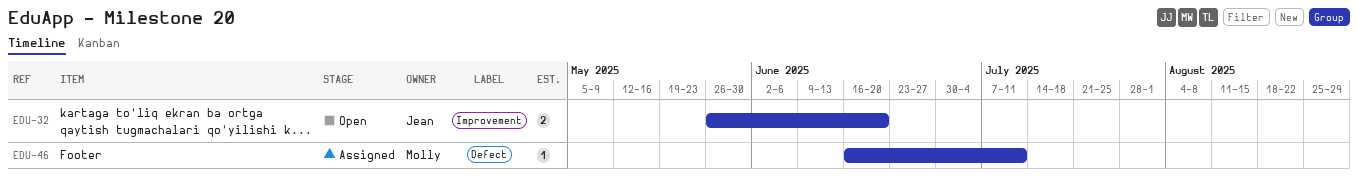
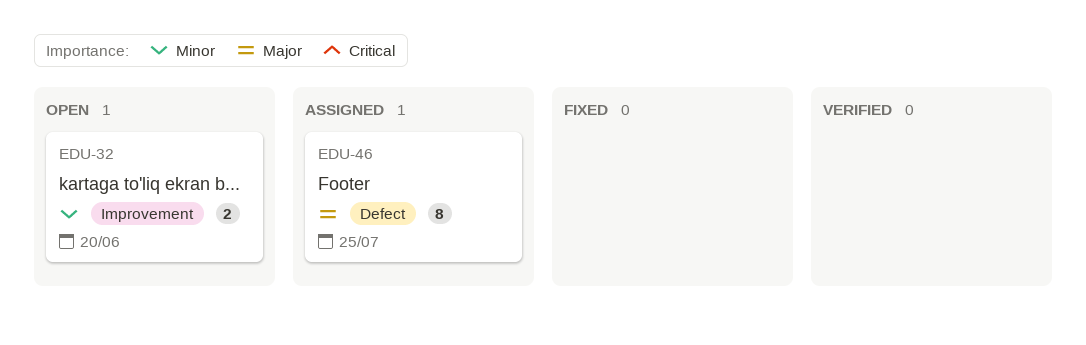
EDU-46, estimate: 1 -> 8
EDU-46, due: Jul 11 -> Jul 25

